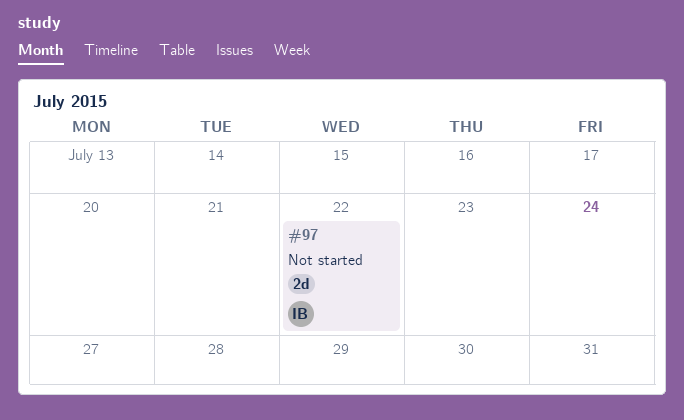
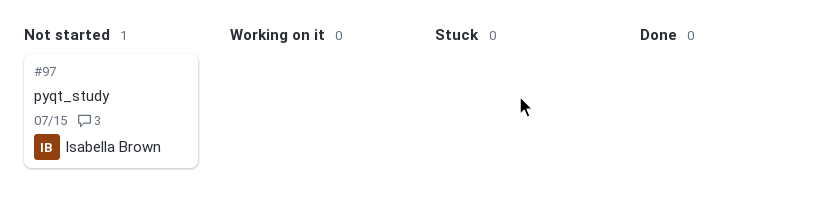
#97, due: Jul 22 -> Jul 15

